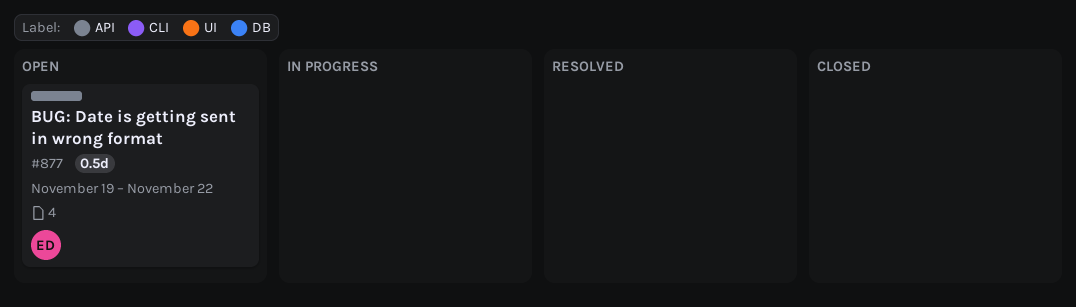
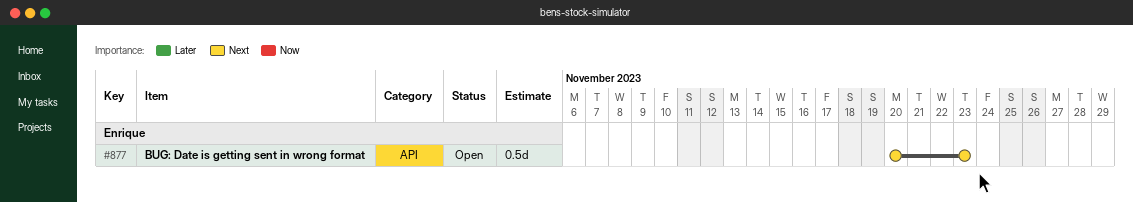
#877, start: Nov 19 -> Nov 20
#877, due: Nov 22 -> Nov 23

